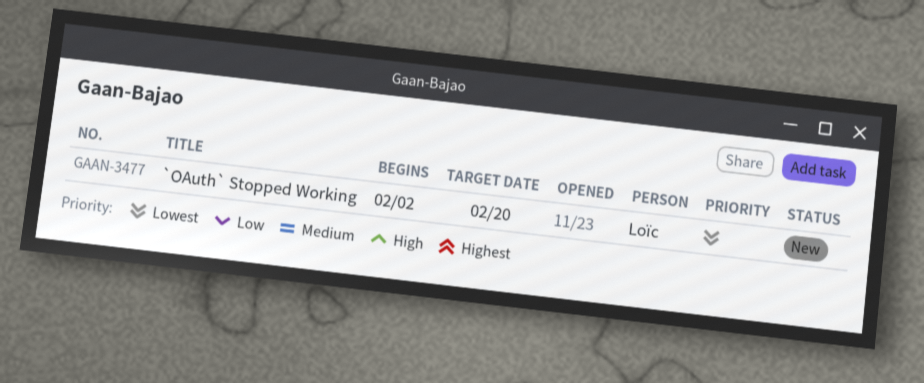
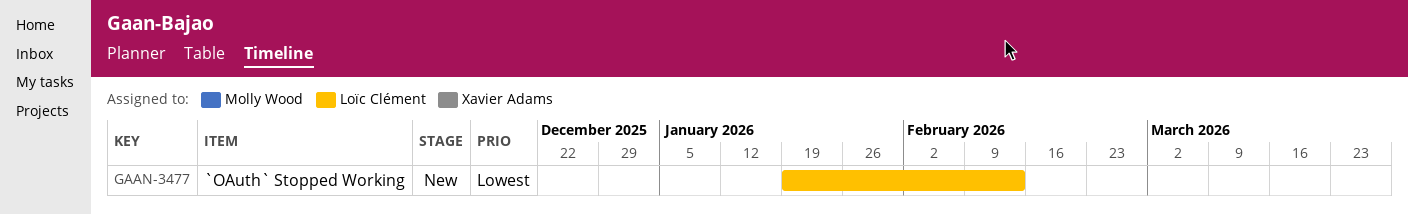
GAAN-3477, start: Feb 2 -> Jan 19
GAAN-3477, due: Feb 20 -> Feb 13

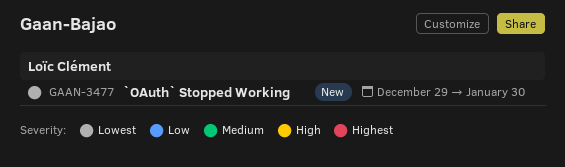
GAAN-3477, start: Jan 19 -> Dec 29
GAAN-3477, due: Feb 13 -> Jan 30

